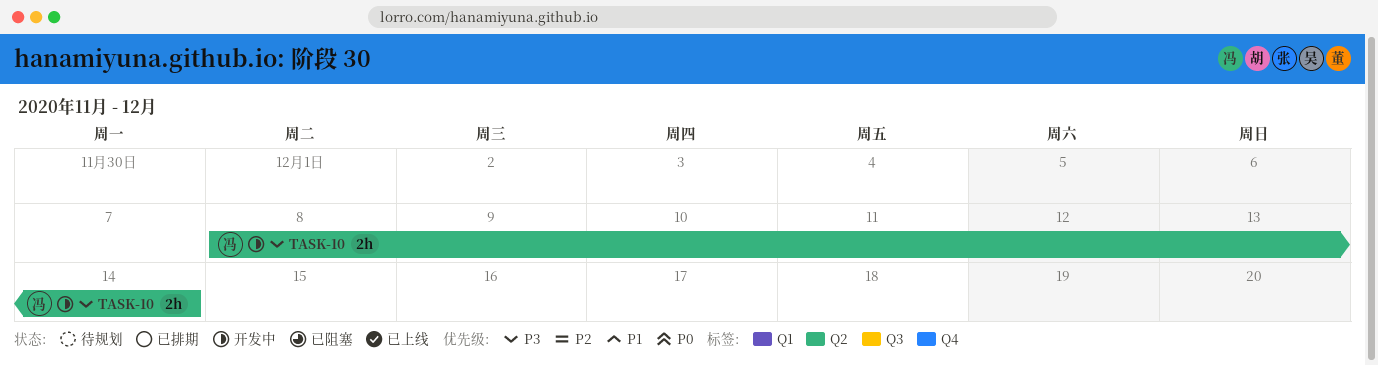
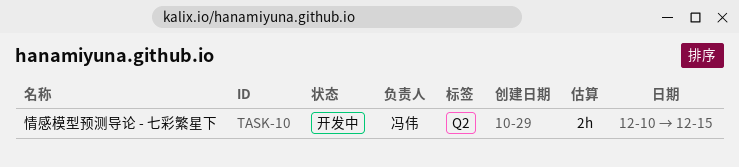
TASK-10, start: Dec 8 -> Dec 10
TASK-10, due: Dec 14 -> Dec 15

